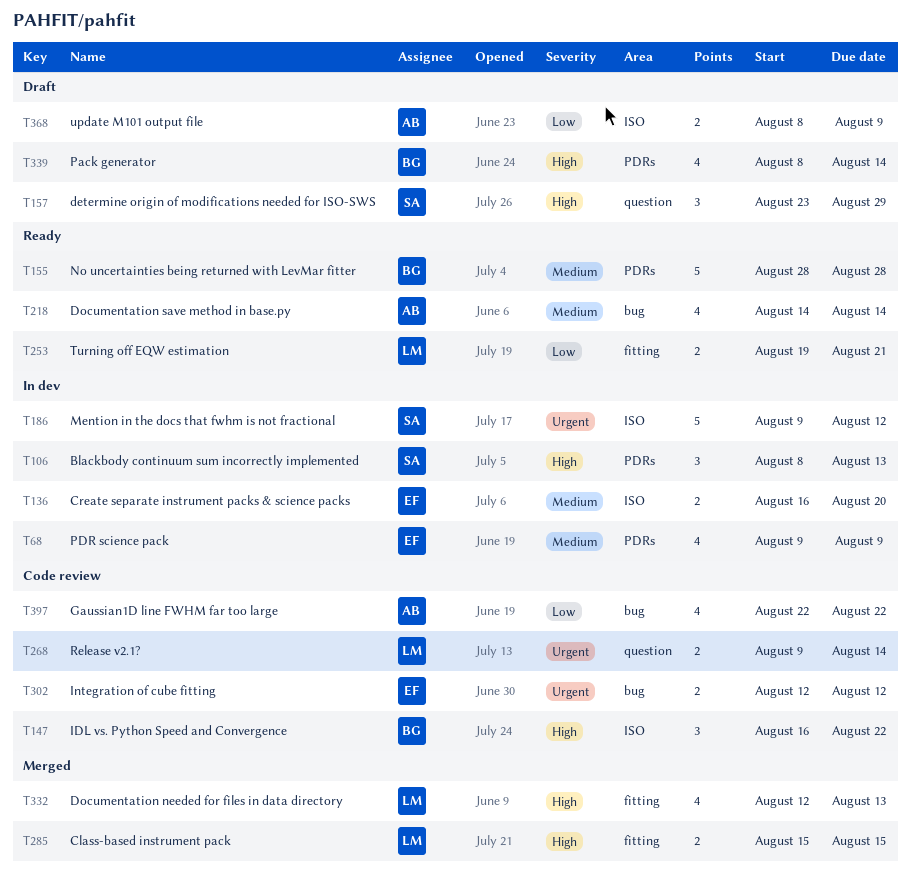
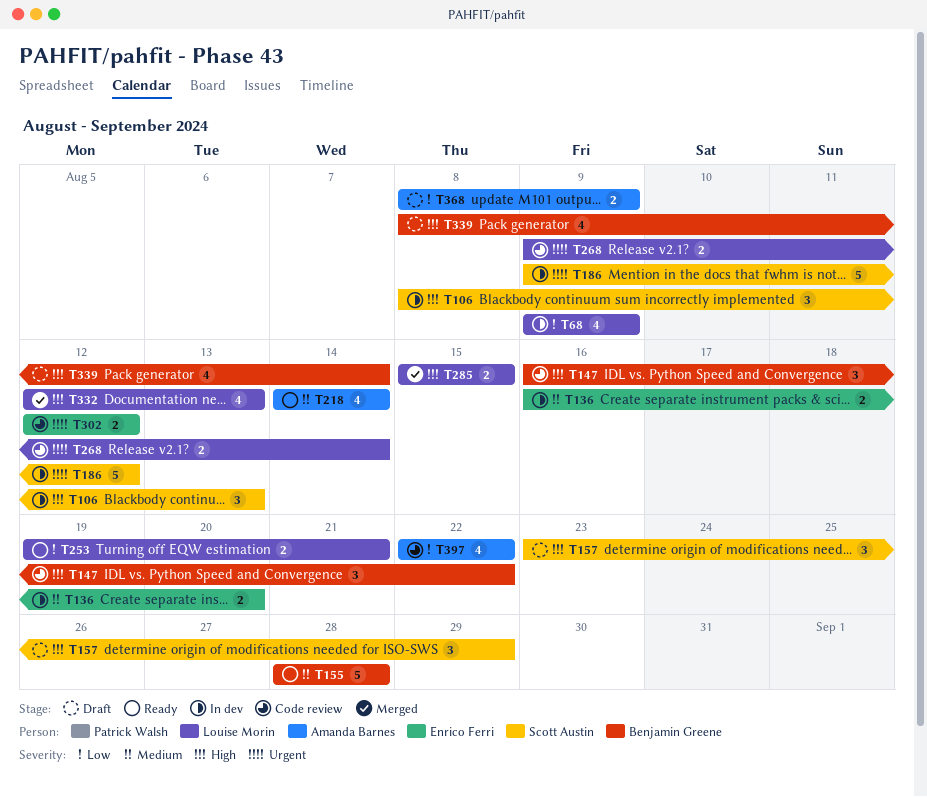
T68, owner: Enrico Ferri -> Louise Morin
T68, priority: Medium -> Low

